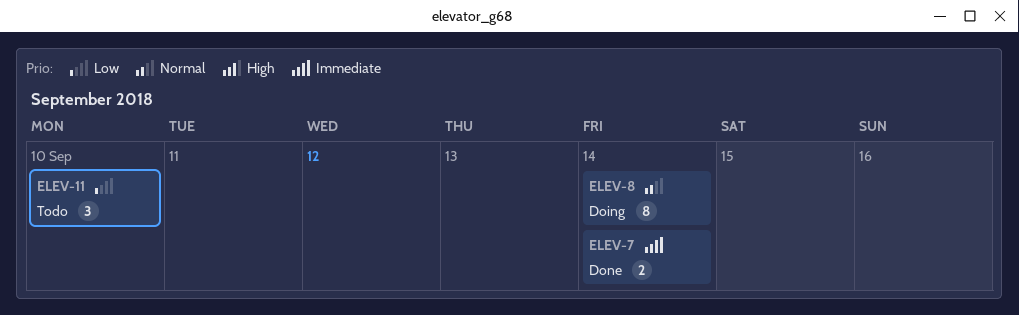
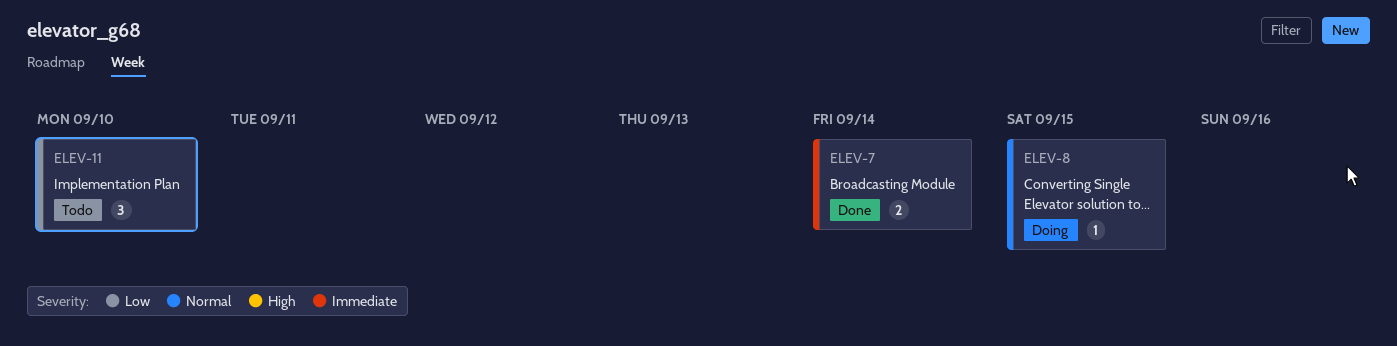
ELEV-8, estimate: 8 -> 1
ELEV-8, due: Sep 14 -> Sep 15

